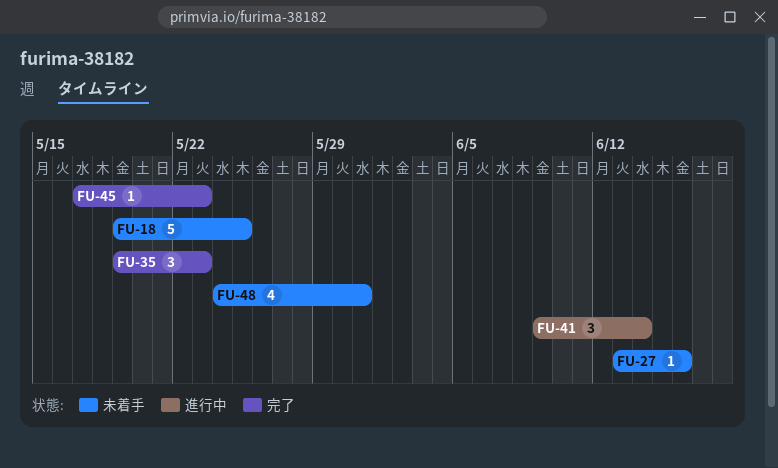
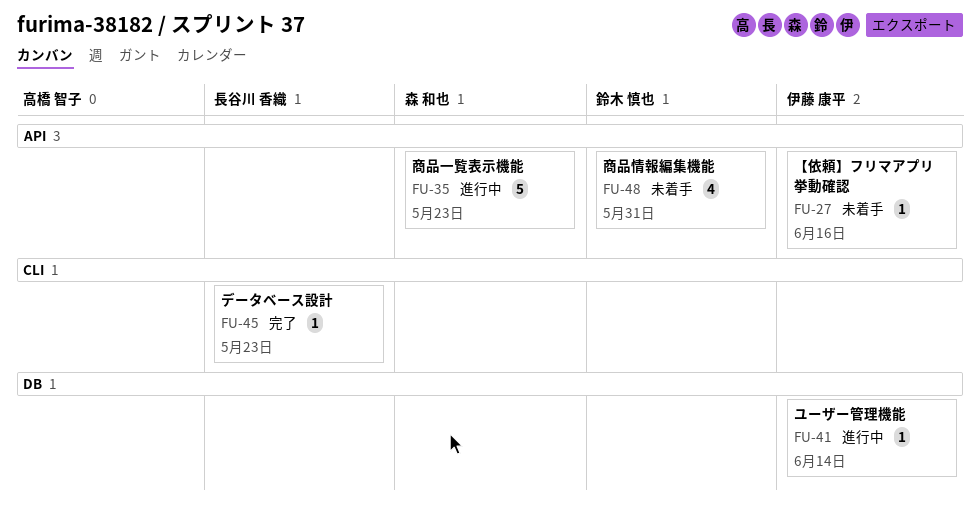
FU-18: present -> none
FU-35, status: 完了 -> 進行中
FU-35, estimate: 3 -> 5
FU-41, estimate: 3 -> 1

